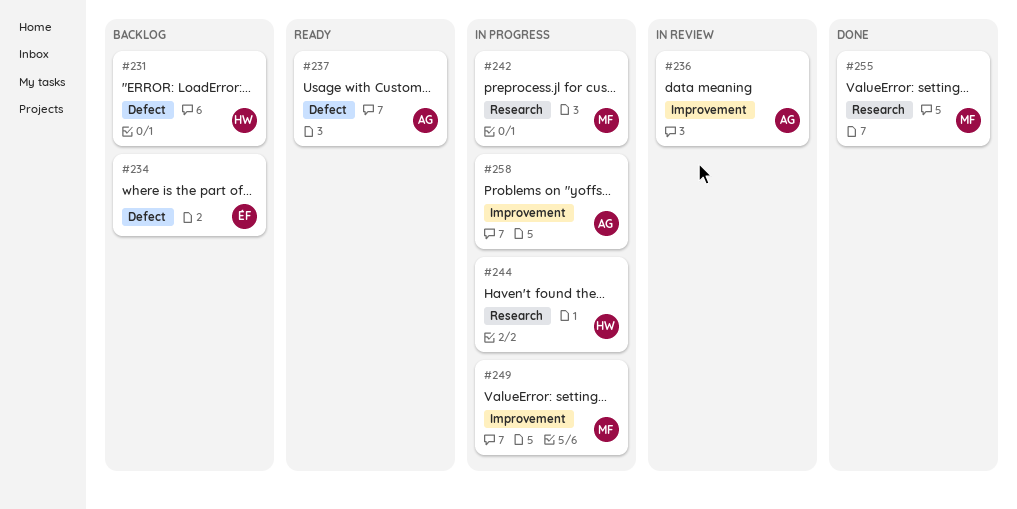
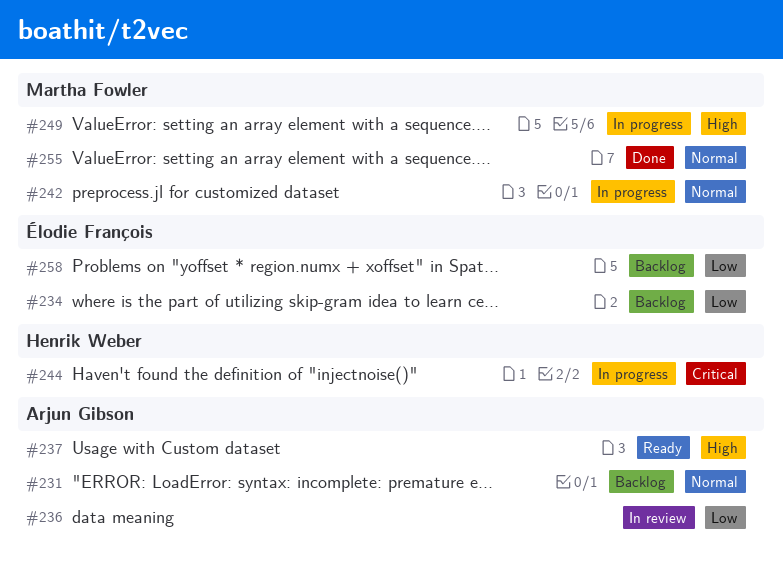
#231, owner: Henrik Weber -> Arjun Gibson
#258, status: In progress -> Backlog
#258, owner: Arjun Gibson -> Élodie François

